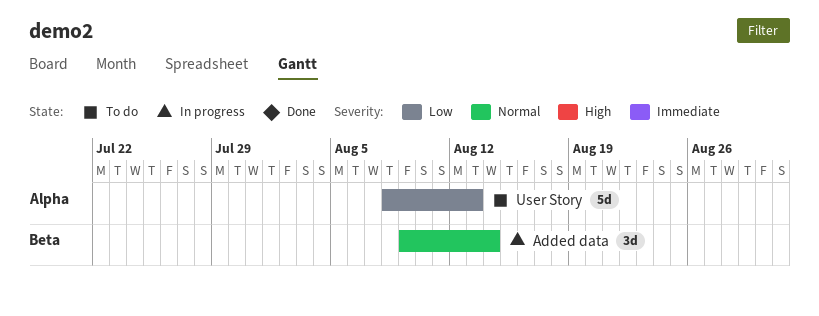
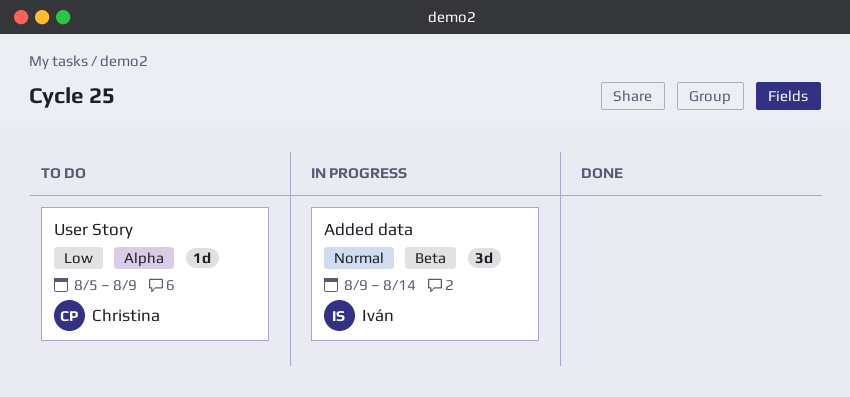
User Story, estimate: 5d -> 1d
User Story, start: Aug 8 -> Aug 5
User Story, due: Aug 13 -> Aug 9

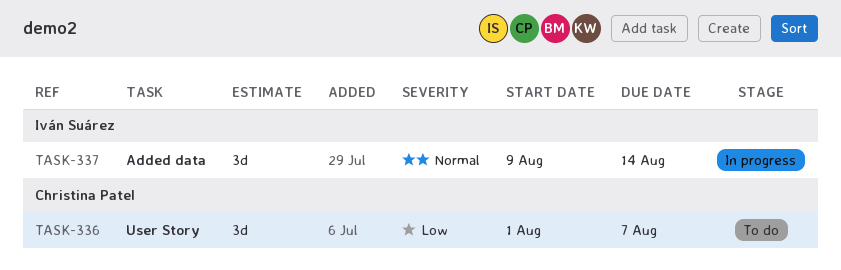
User Story, estimate: 1d -> 3d
User Story, start: Aug 5 -> Aug 1
User Story, due: Aug 9 -> Aug 7

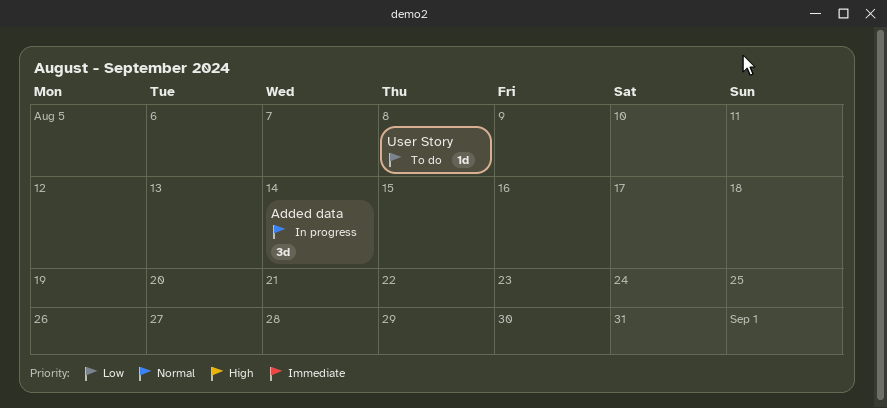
User Story, estimate: 3d -> 1d
User Story, due: Aug 7 -> Aug 8

